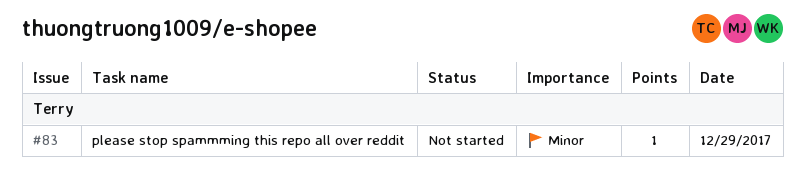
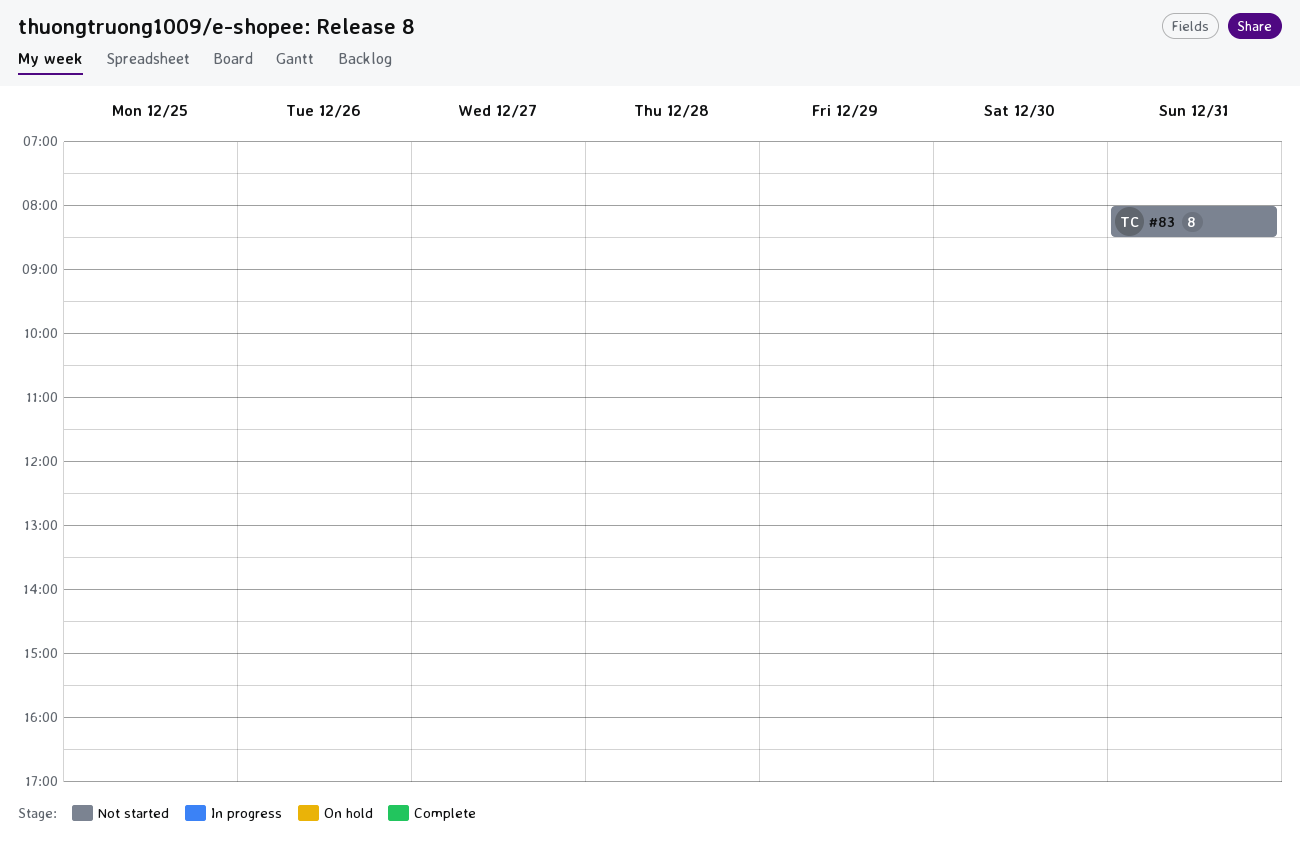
#83, estimate: 1 -> 8
#83, day: Dec 29 -> Dec 31

